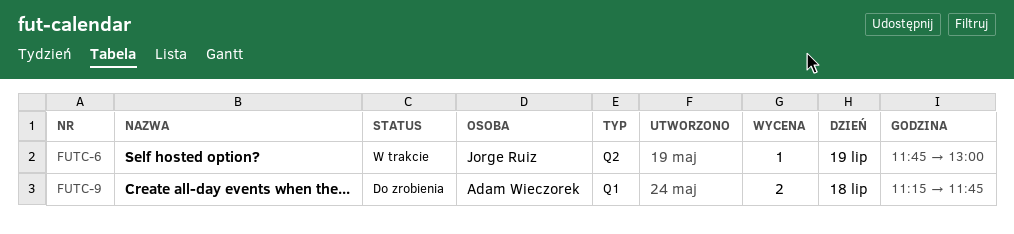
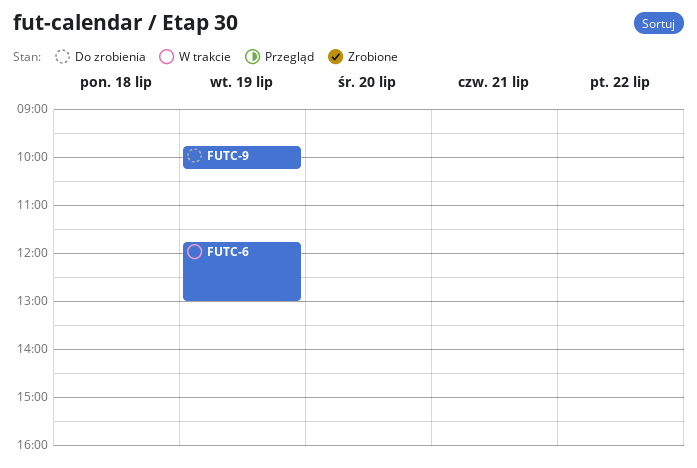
FUTC-9, day: Jul 18 -> Jul 19
FUTC-9, begins: 11:15 -> 09:45
FUTC-9, ends: 11:45 -> 10:15

